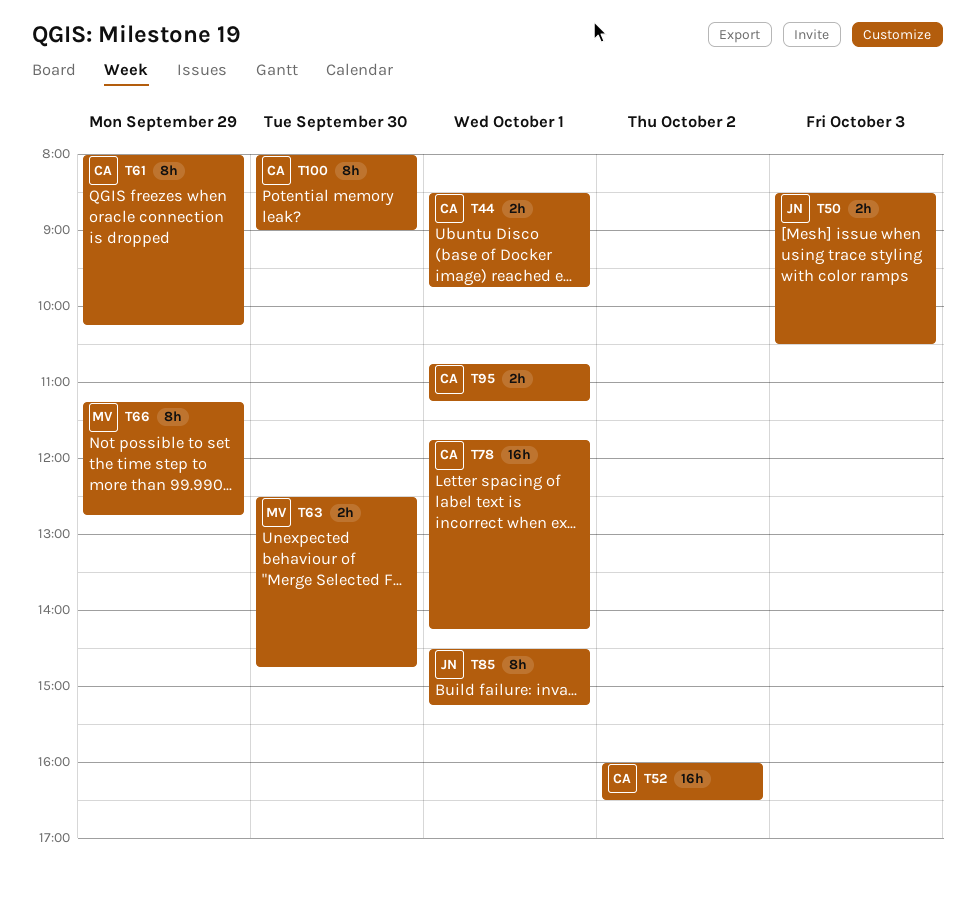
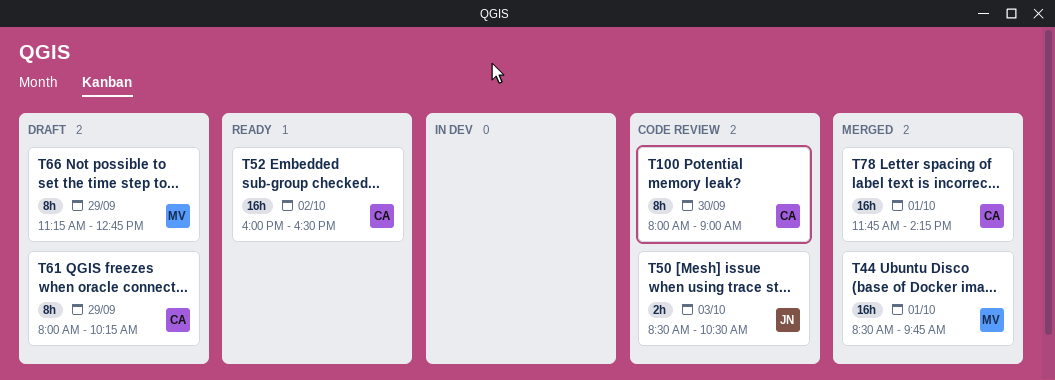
T44, owner: CA -> MV
T44, estimate: 2h -> 16h
T63: present -> none
T85: present -> none
T95: present -> none

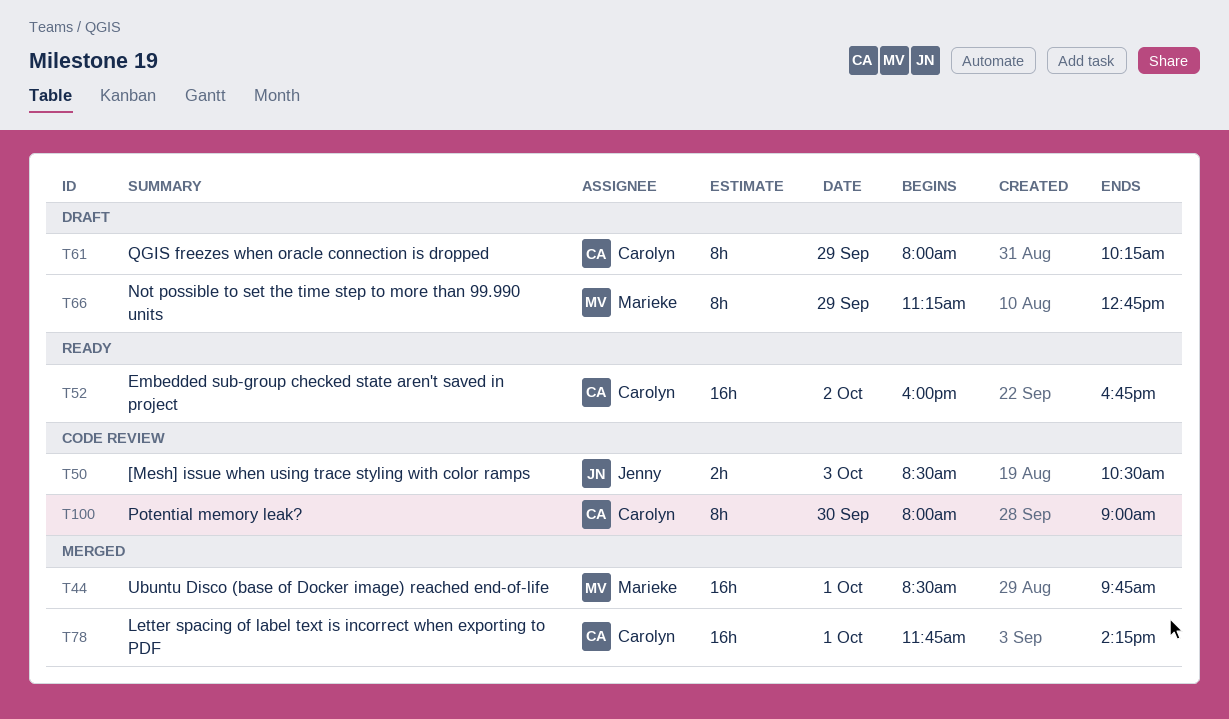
T52, ends: 16:30 -> 16:45

